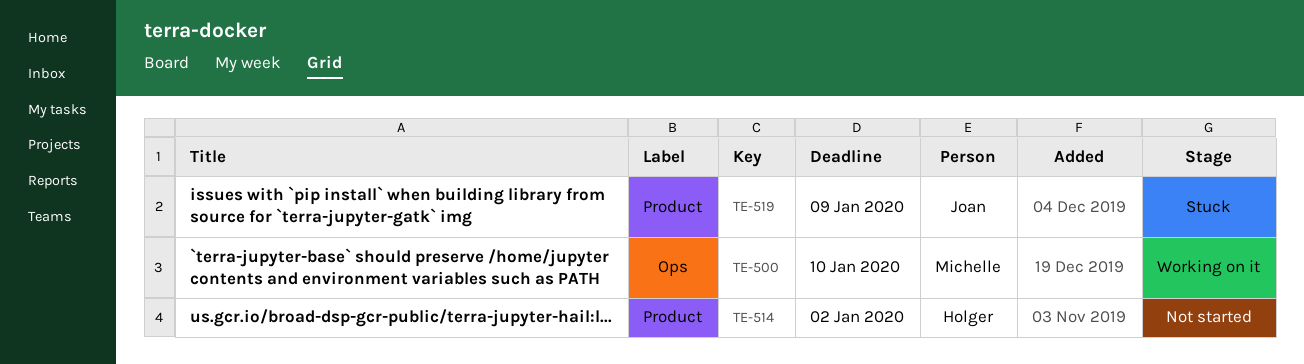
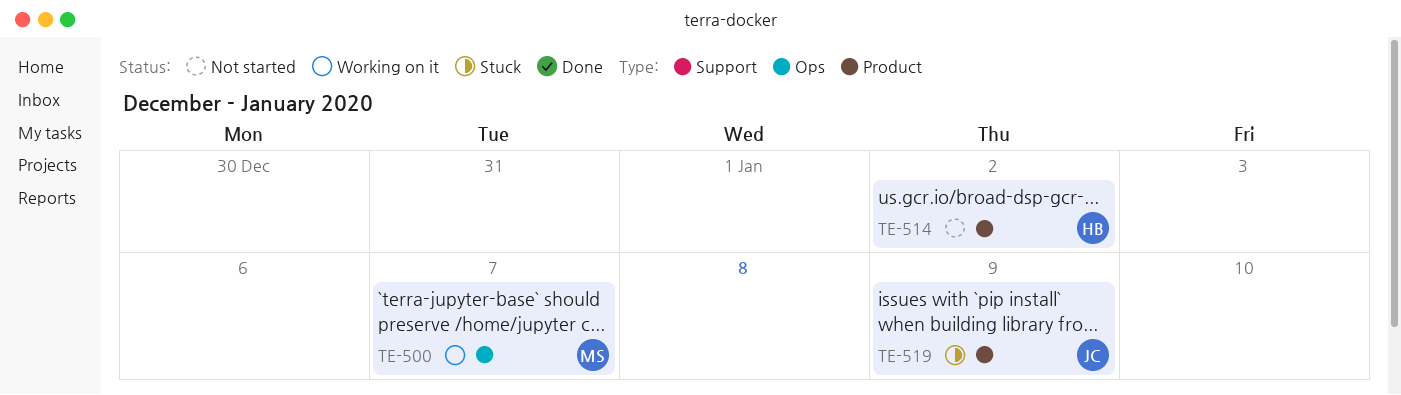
TE-500, due: Jan 10 -> Jan 7

